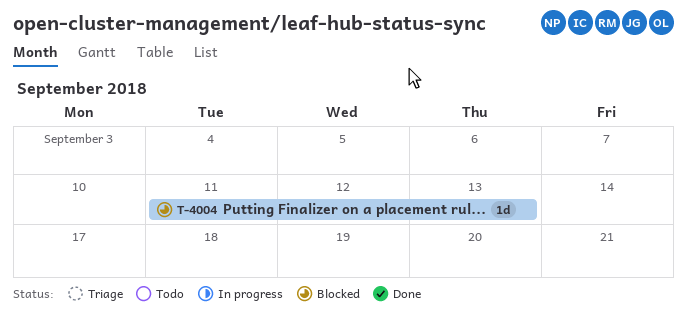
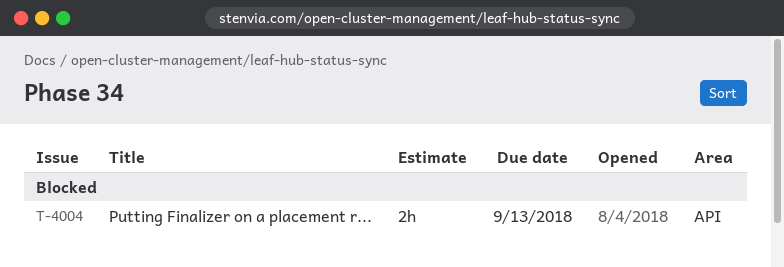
T-4004, estimate: 1d -> 2h

